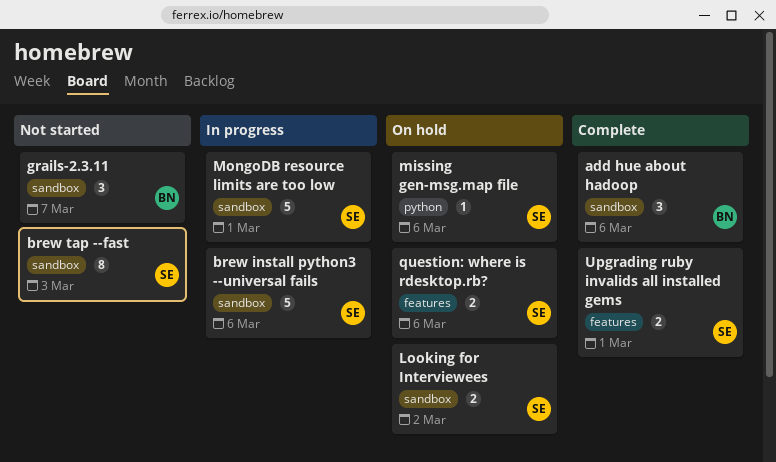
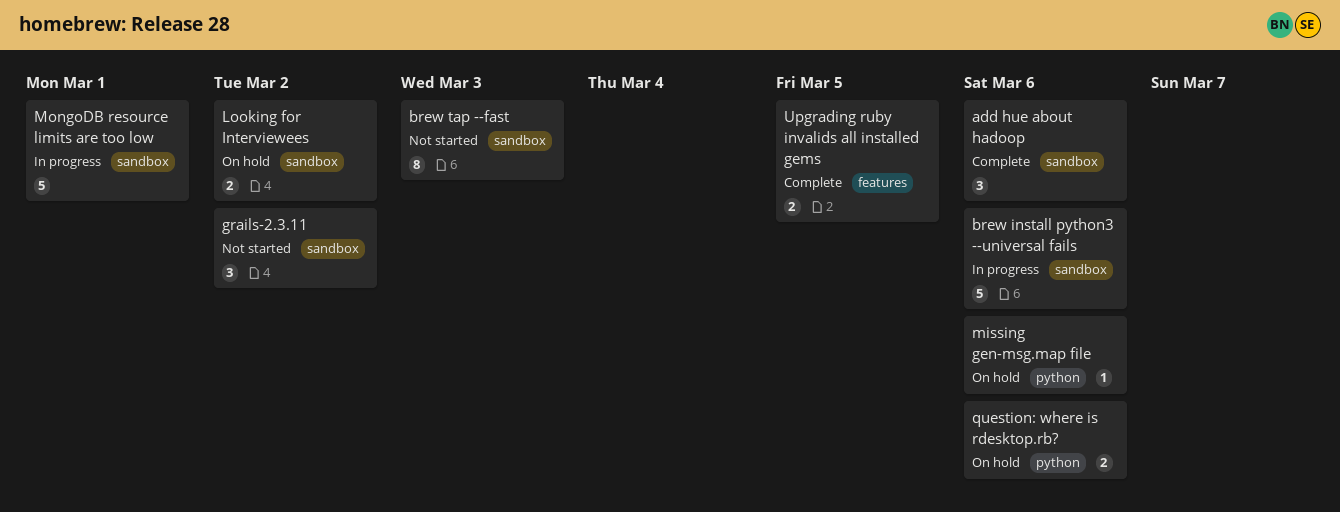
grails-2.3.11, due: Mar 7 -> Mar 2
question: where is rdesktop.rb?, label: features -> python
Upgrading ruby invalids all installed gems, due: Mar 1 -> Mar 5

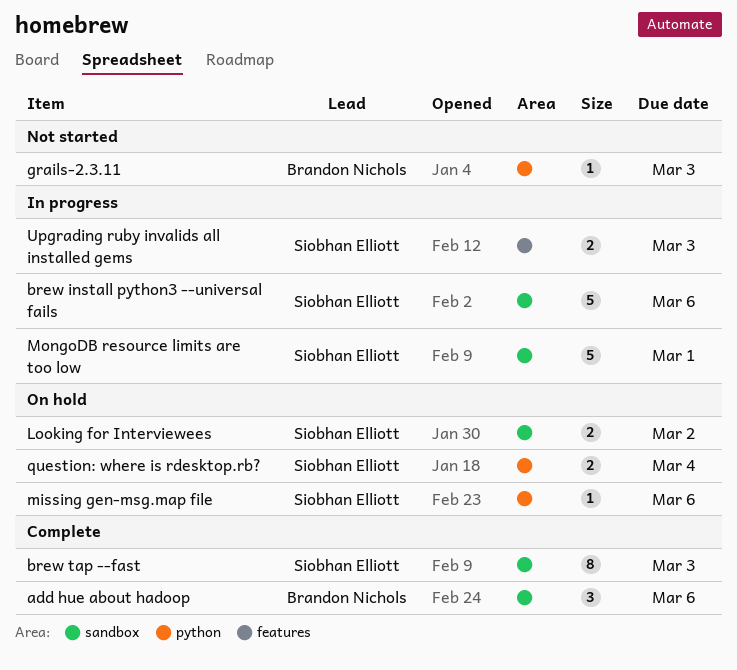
brew tap --fast, status: Not started -> Complete
grails-2.3.11, label: sandbox -> python
grails-2.3.11, estimate: 3 -> 1
grails-2.3.11, due: Mar 2 -> Mar 3
question: where is rdesktop.rb?, due: Mar 6 -> Mar 4
Upgrading ruby invalids all installed gems, status: Complete -> In progress
Upgrading ruby invalids all installed gems, due: Mar 5 -> Mar 3

